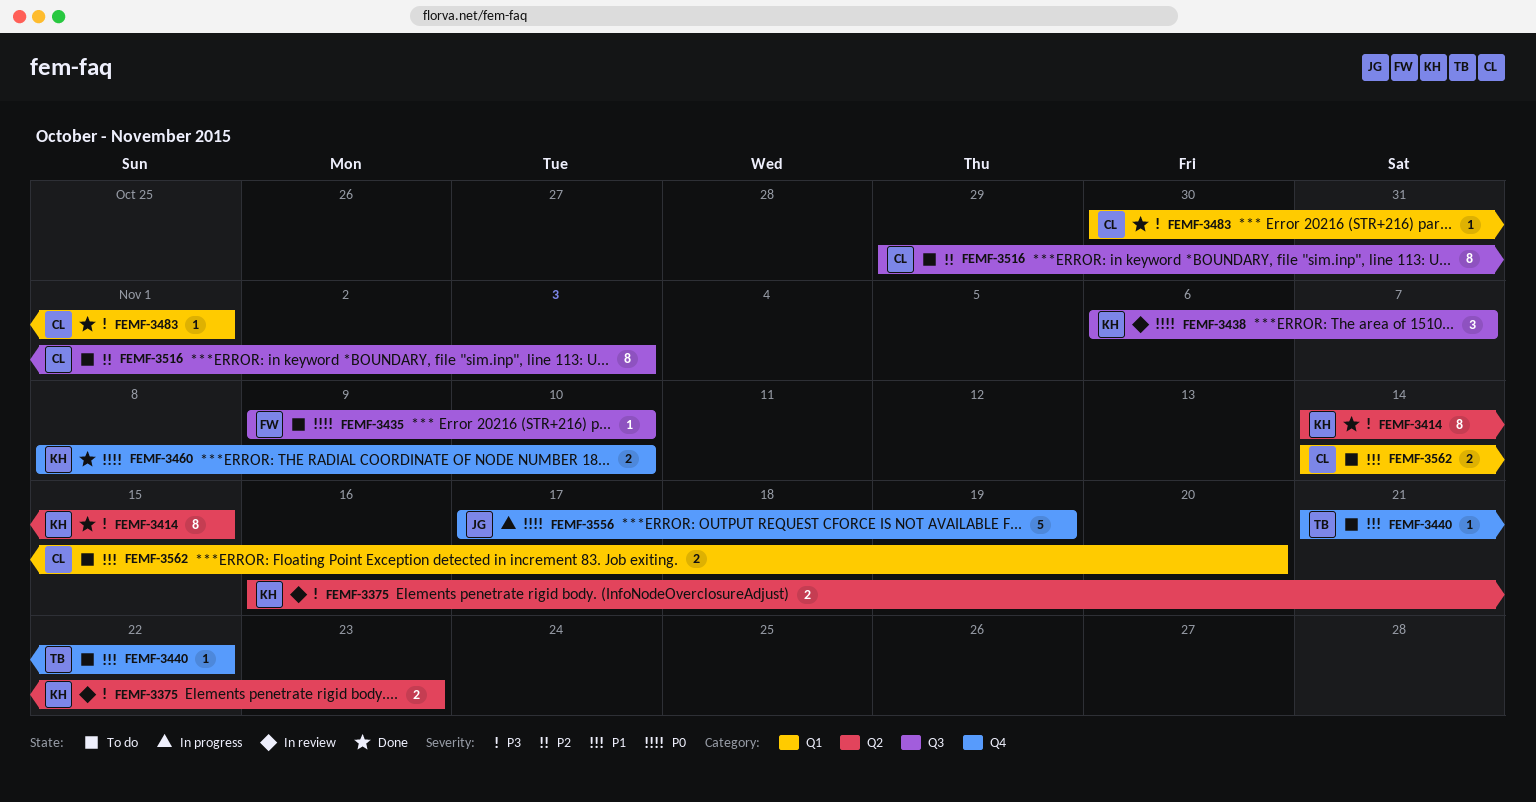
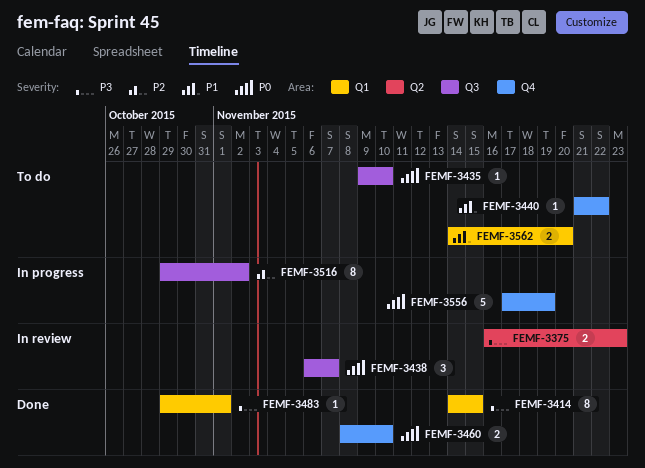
FEMF-3414, label: Q2 -> Q1
FEMF-3483, start: Oct 30 -> Oct 29
FEMF-3516, status: To do -> In progress
FEMF-3516, due: Nov 3 -> Nov 2

